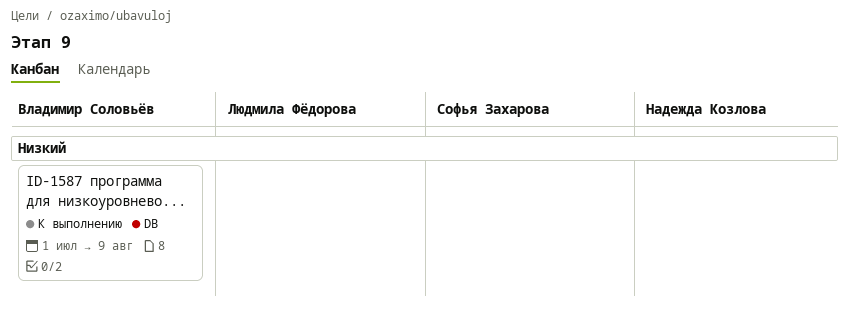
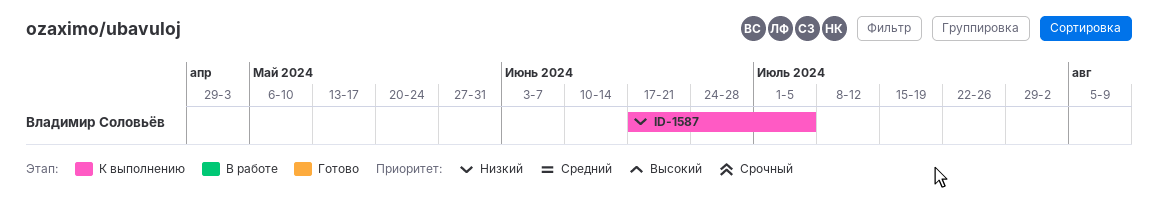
ID-1587, start: Jul 1 -> Jun 17
ID-1587, due: Aug 9 -> Jul 5

